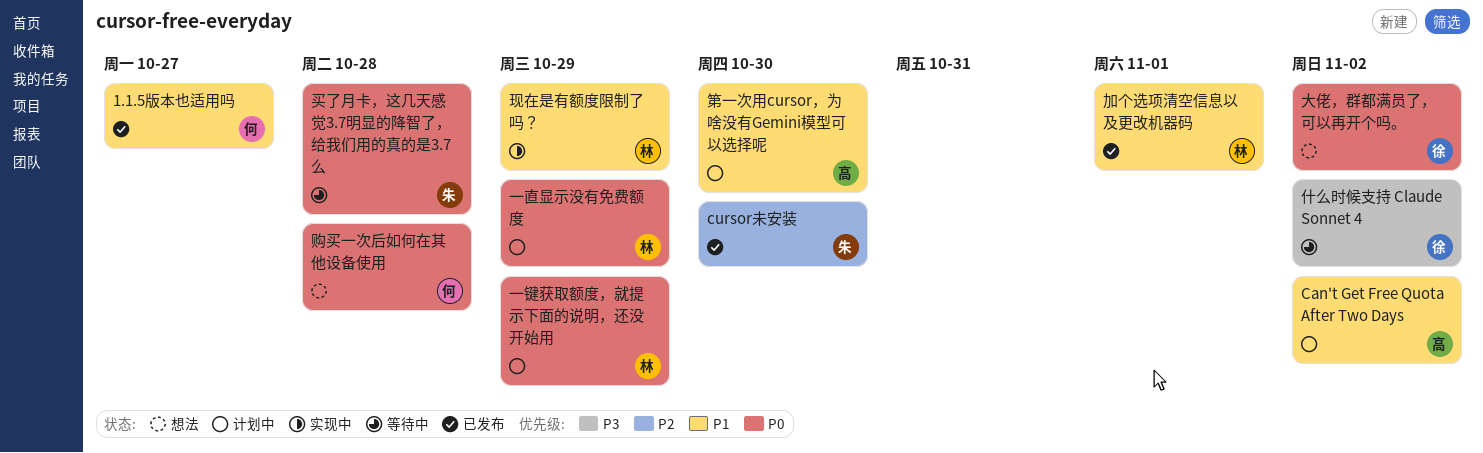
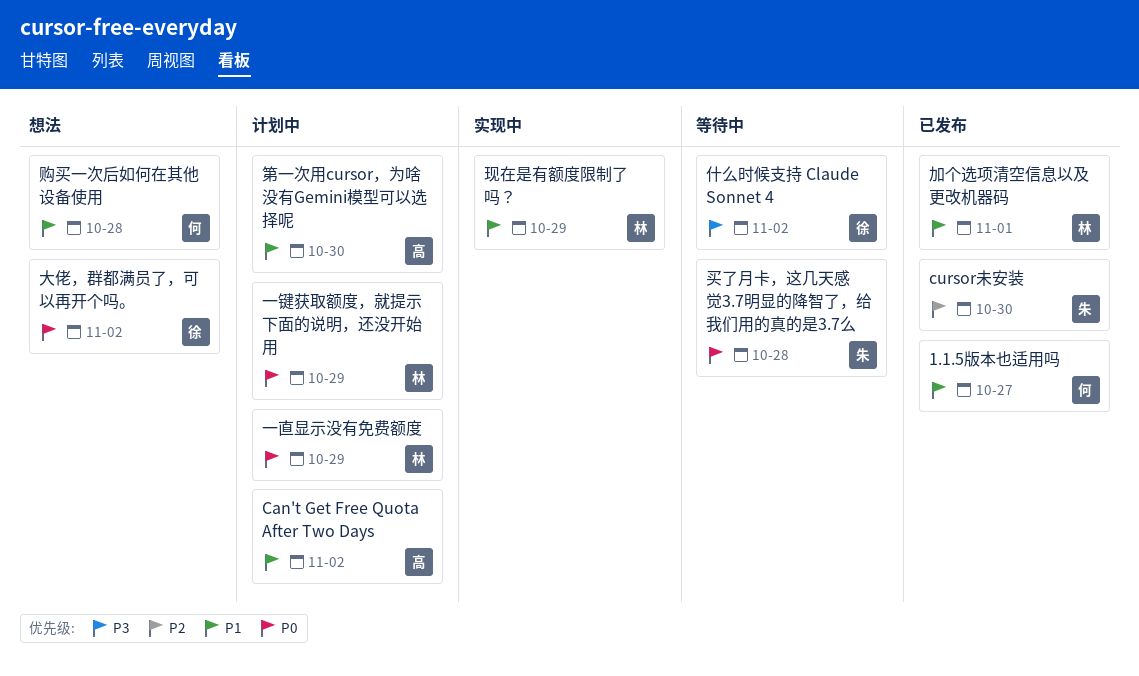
购买一次后如何在其他设备使用, priority: P0 -> P1

